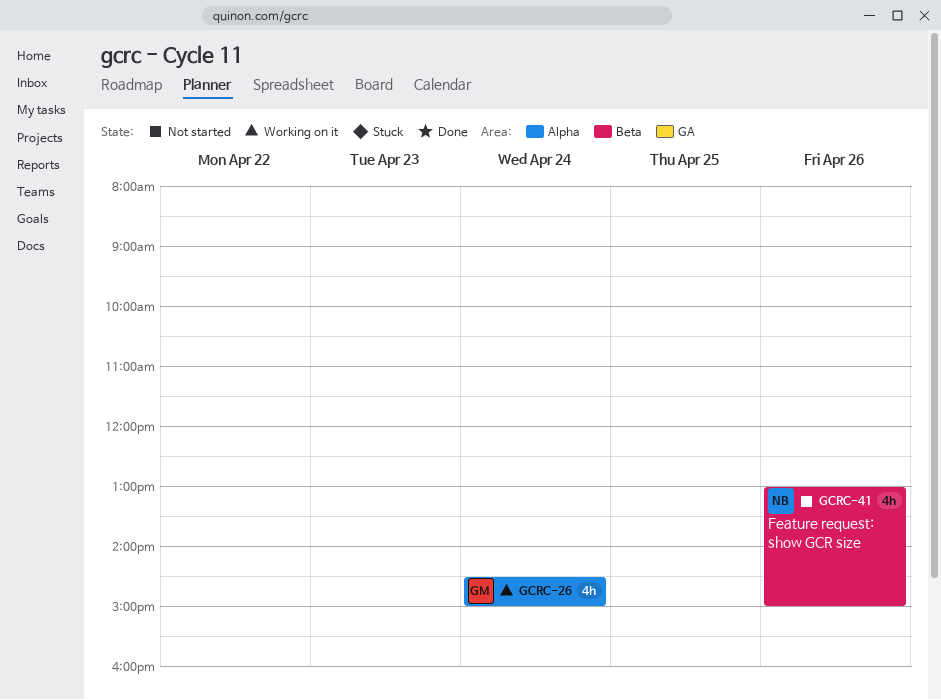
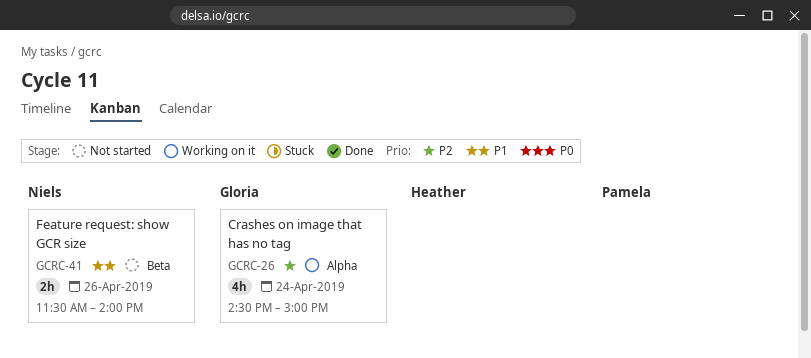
GCRC-41, estimate: 4h -> 2h
GCRC-41, begins: 13:00 -> 11:30
GCRC-41, ends: 15:00 -> 14:00

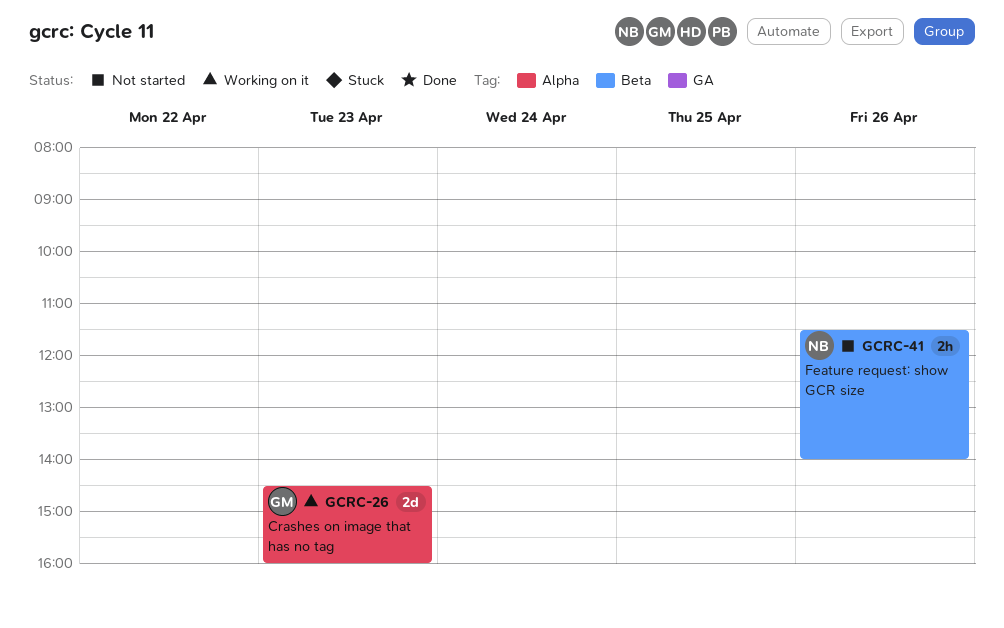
GCRC-26, estimate: 4h -> 2d
GCRC-26, day: Apr 24 -> Apr 23
GCRC-26, ends: 15:00 -> 16:00

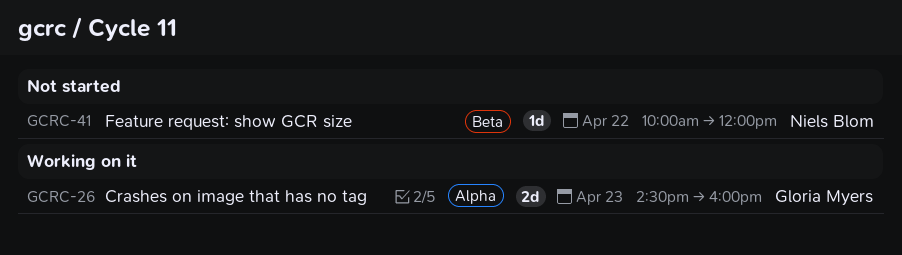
GCRC-41, estimate: 2h -> 1d
GCRC-41, day: Apr 26 -> Apr 22
GCRC-41, begins: 11:30 -> 10:00
GCRC-41, ends: 14:00 -> 12:00

